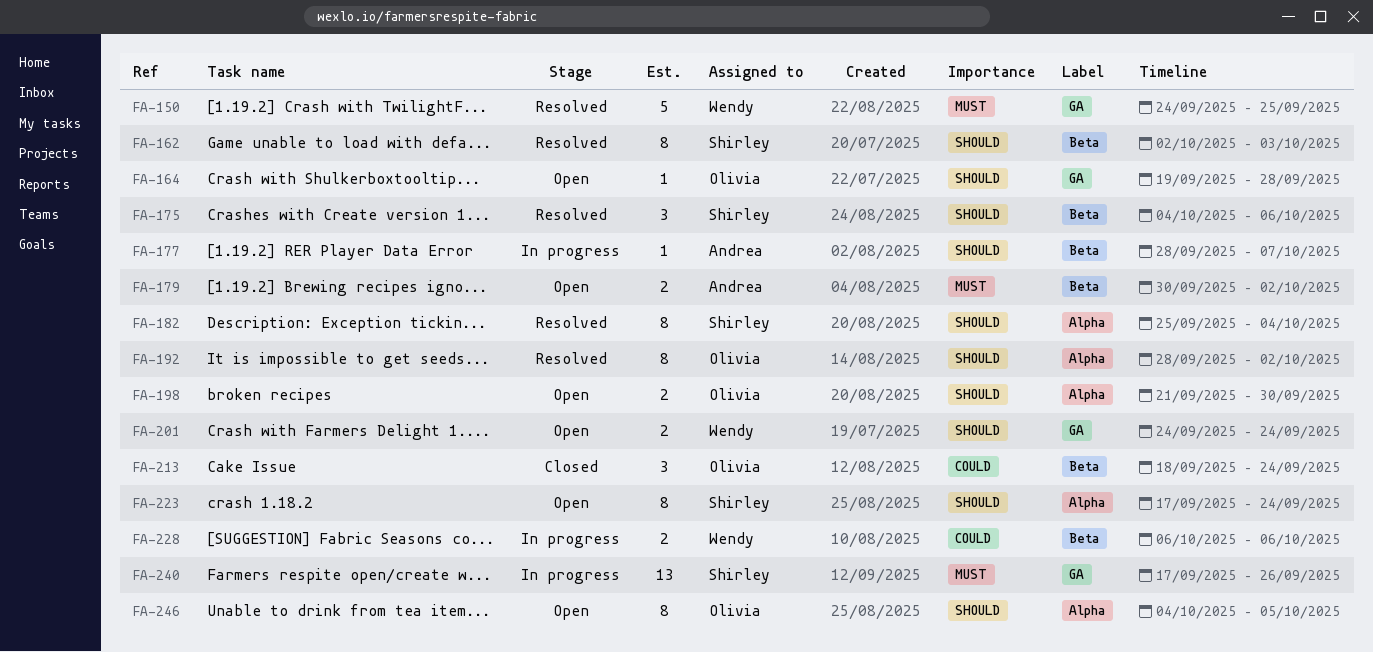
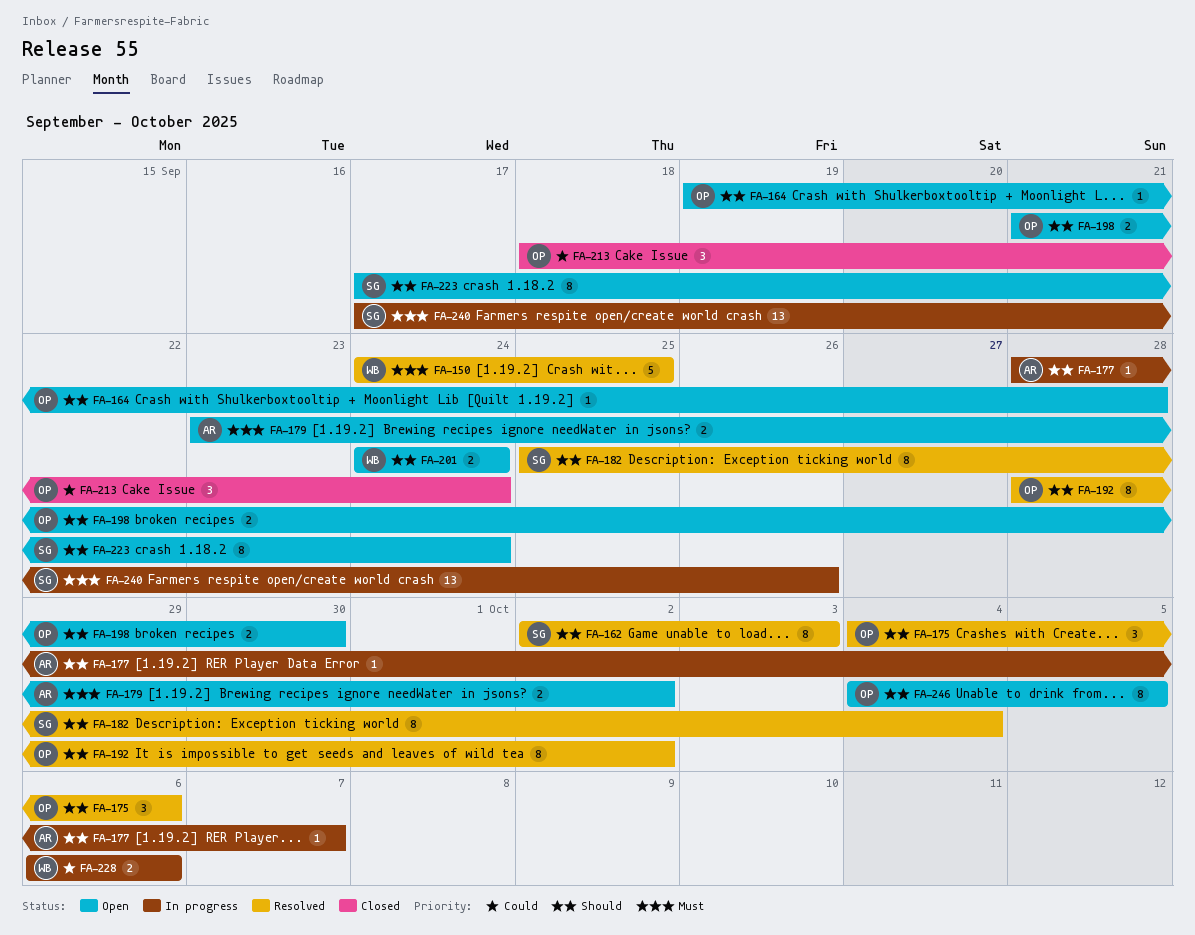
FA-175, owner: Shirley -> Olivia
FA-179, start: Sep 30 -> Sep 23

